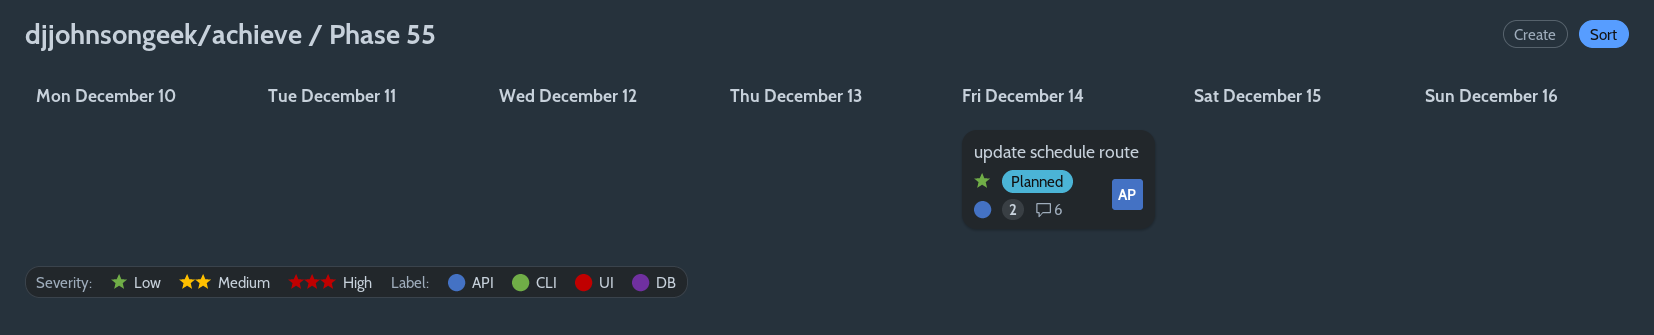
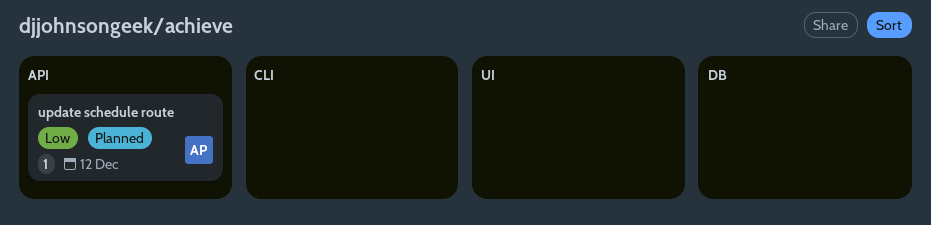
update schedule route, estimate: 2 -> 1
update schedule route, due: Dec 14 -> Dec 12

